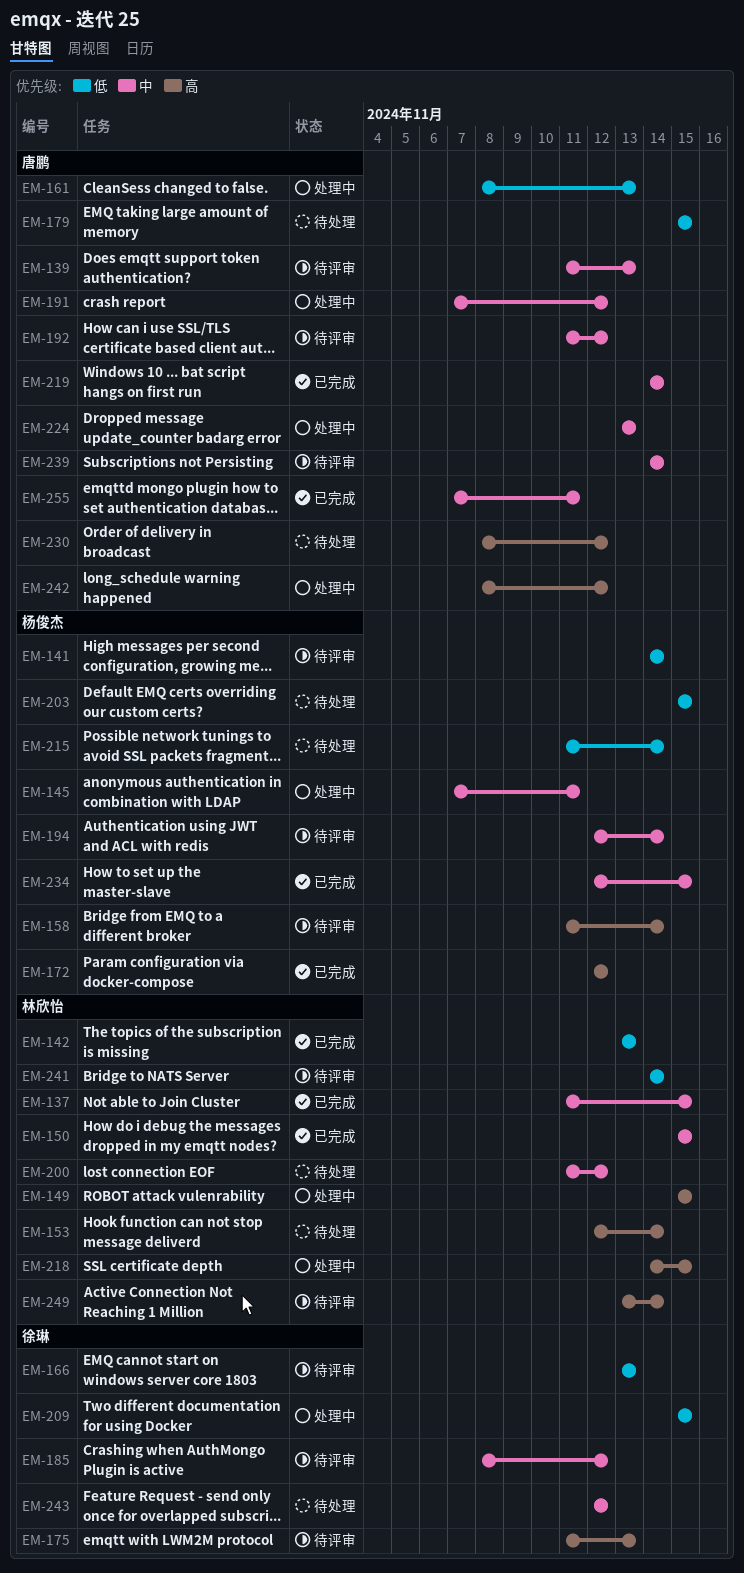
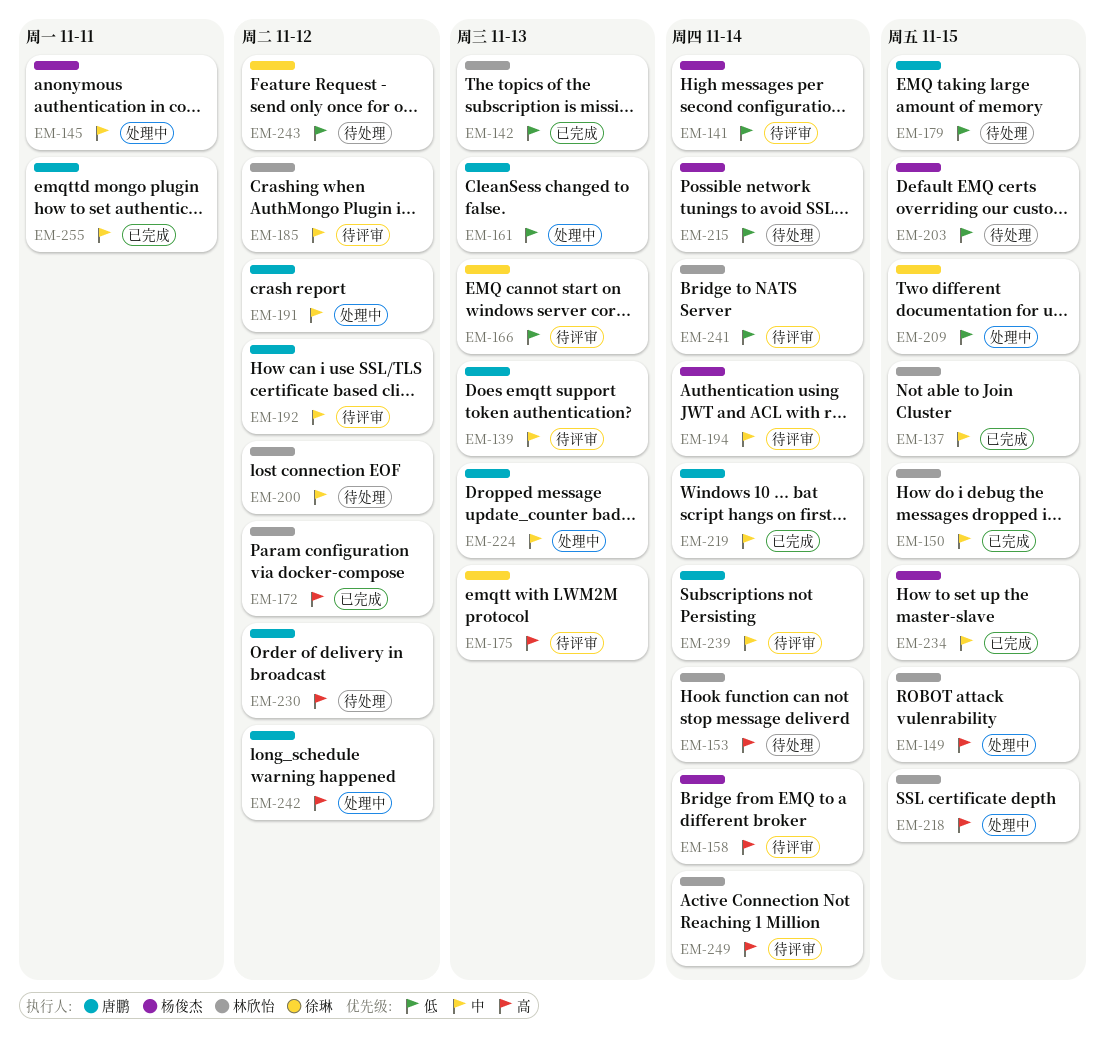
EM-172, owner: 杨俊杰 -> 林欣怡
EM-185, owner: 徐琳 -> 林欣怡
EM-243, priority: 中 -> 低

